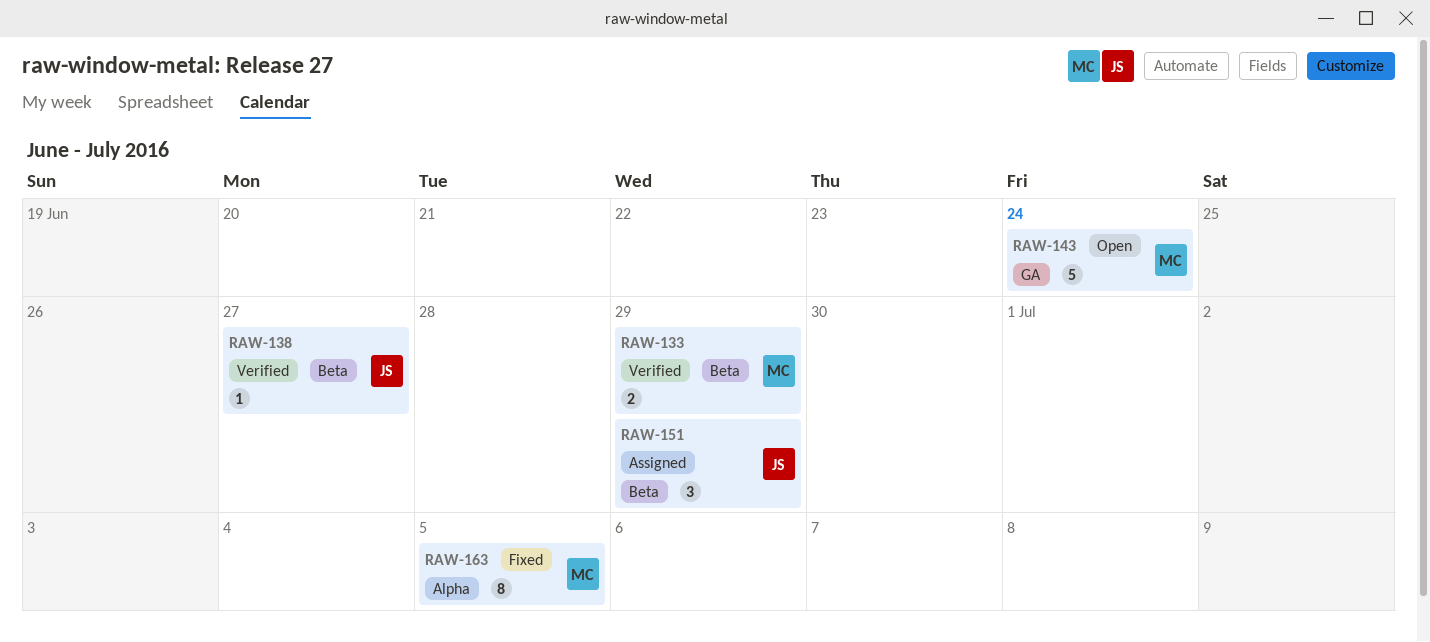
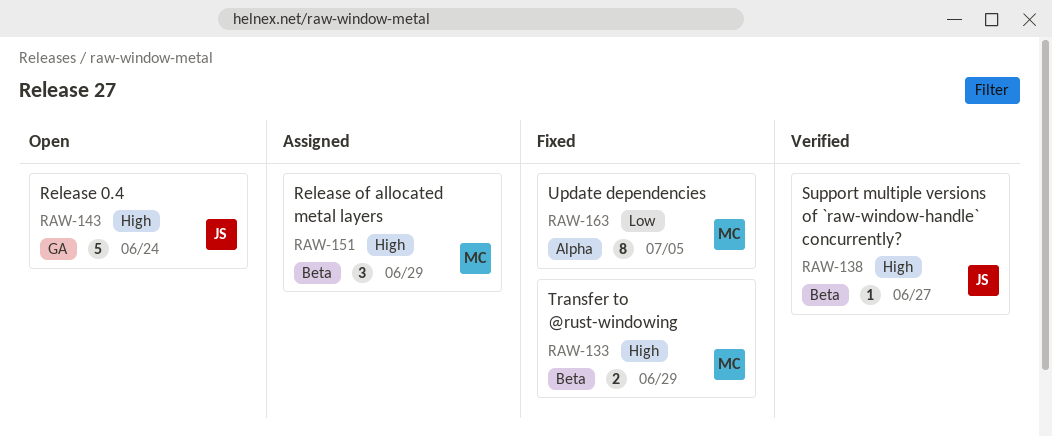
RAW-133, status: Verified -> Fixed
RAW-143, owner: MC -> JS
RAW-151, owner: JS -> MC

